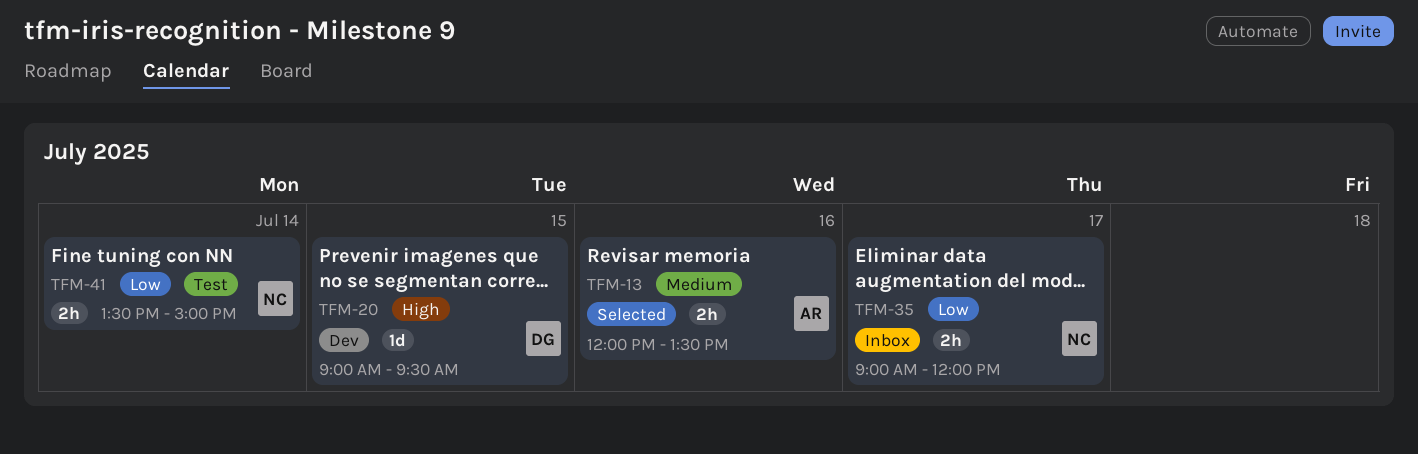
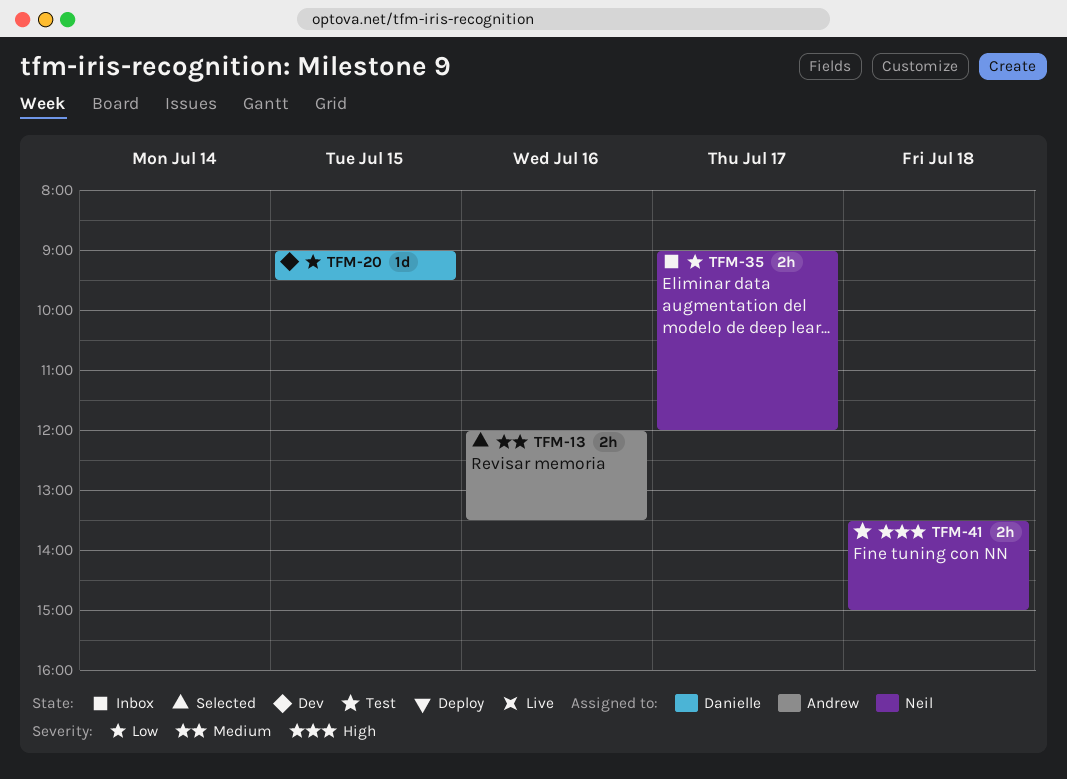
TFM-20, priority: High -> Low
TFM-41, priority: Low -> High
TFM-41, day: Jul 14 -> Jul 18

